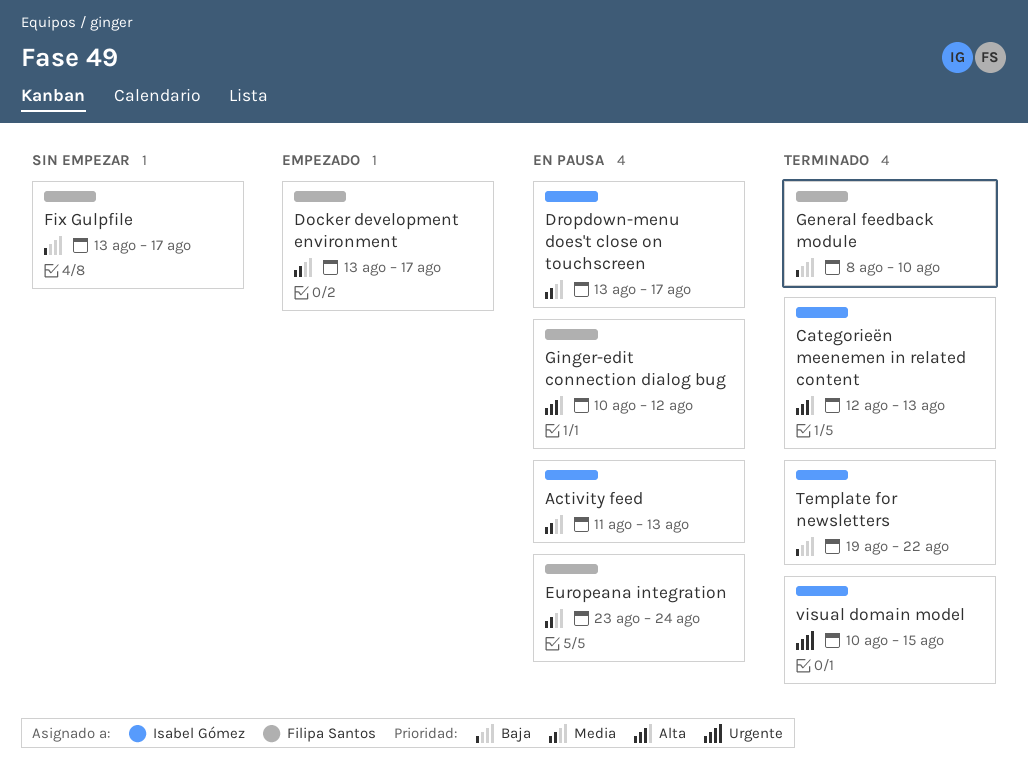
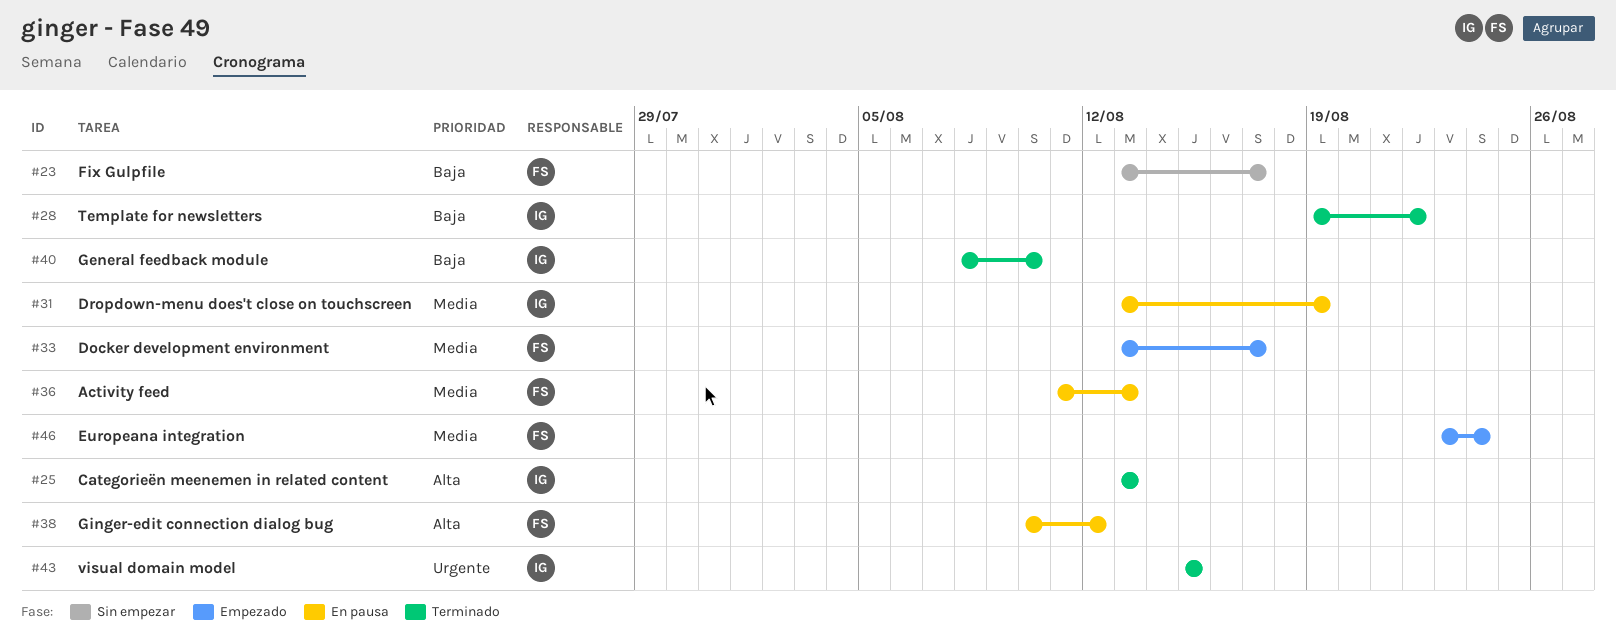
Activity feed, owner: Isabel Gómez -> Filipa Santos
Categorieën meenemen in related content, start: Aug 12 -> Aug 13
Dropdown-menu does't close on touchscreen, due: Aug 17 -> Aug 19
Europeana integration, status: En pausa -> Empezado
General feedback module, owner: Filipa Santos -> Isabel Gómez
visual domain model, start: Aug 10 -> Aug 15

